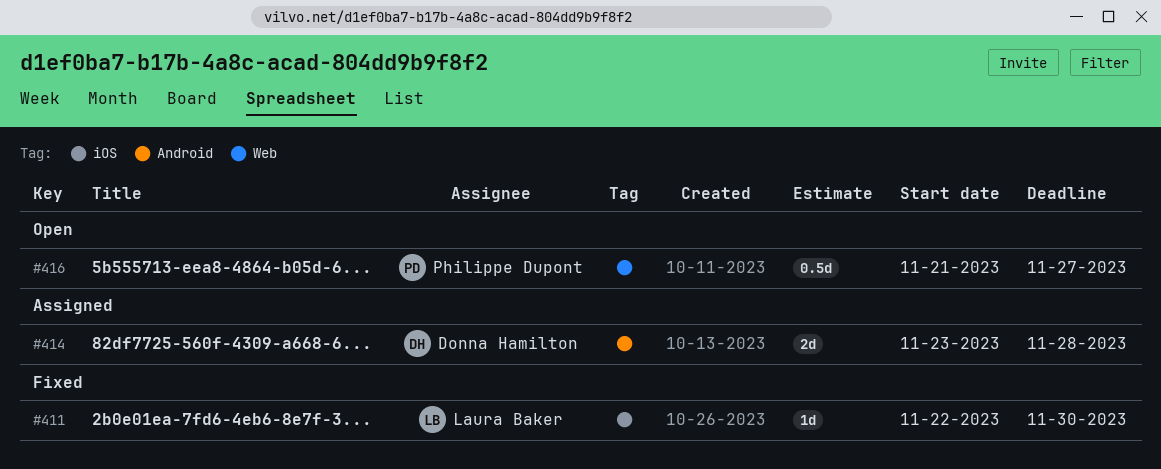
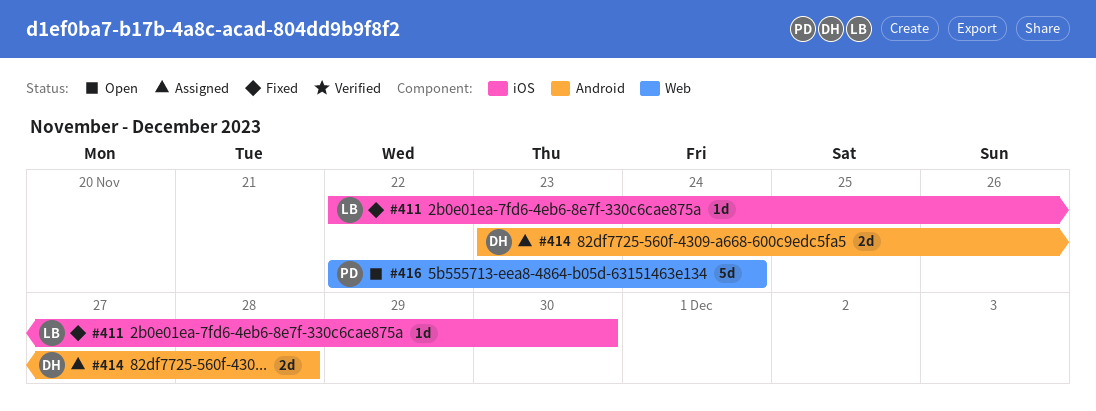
#416, estimate: 0.5d -> 5d
#416, start: Nov 21 -> Nov 22
#416, due: Nov 27 -> Nov 24

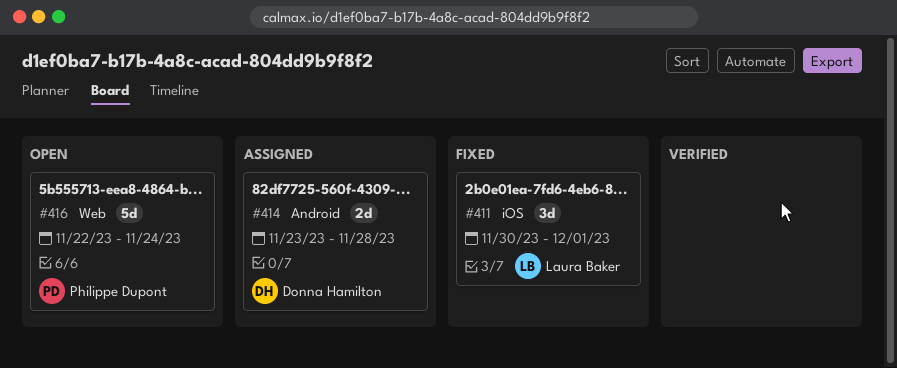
#411, estimate: 1d -> 3d
#411, start: Nov 22 -> Nov 30
#411, due: Nov 30 -> Dec 1

